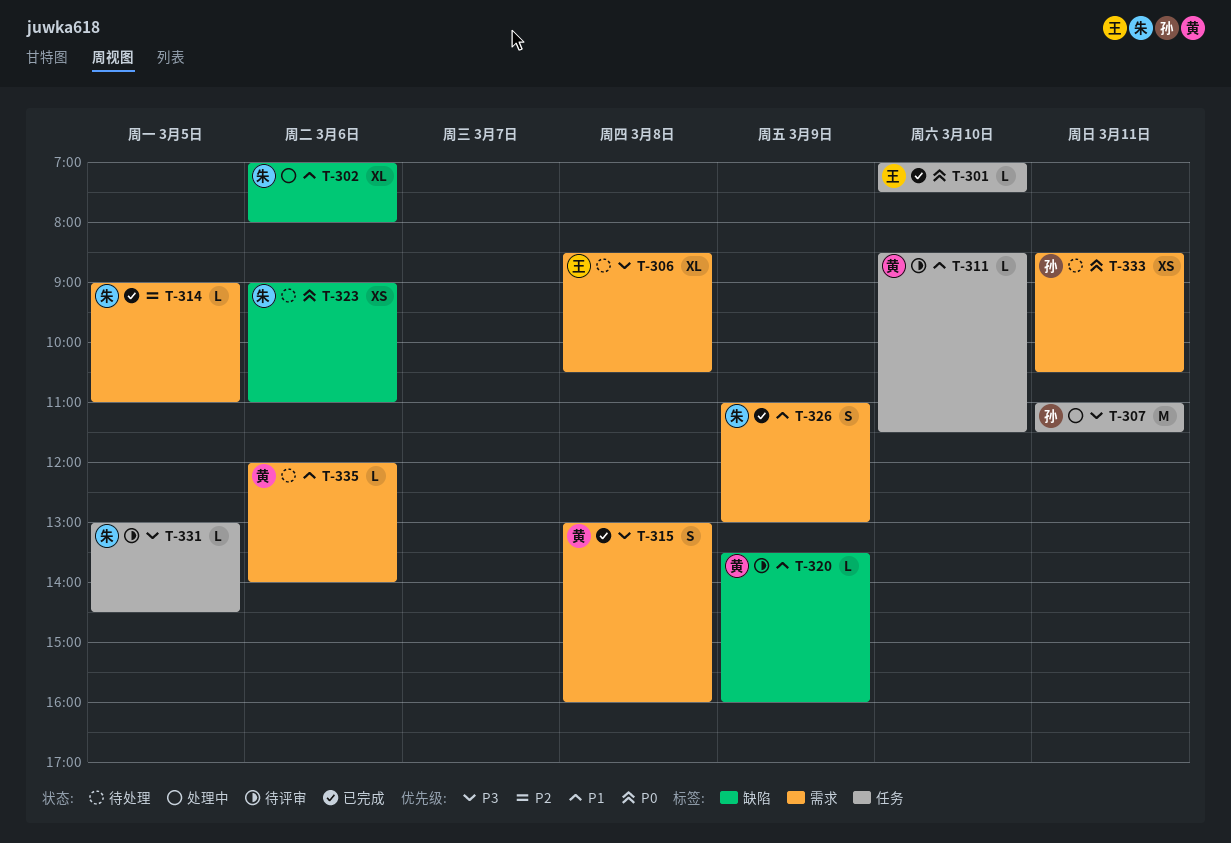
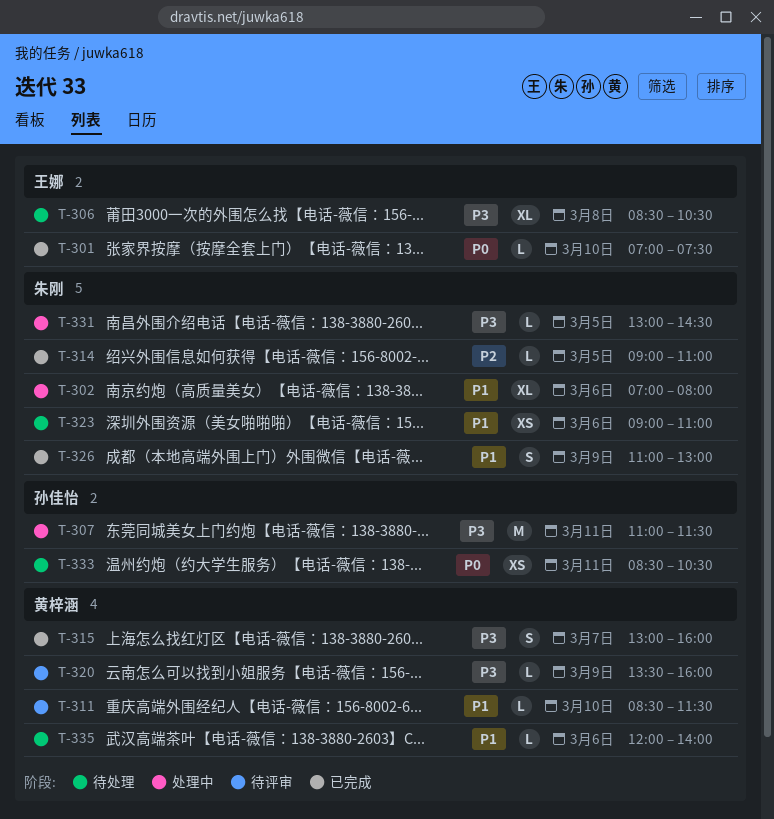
T-315, day: Mar 8 -> Mar 7
T-320, priority: P1 -> P3
T-323, priority: P0 -> P1
T-331, status: 待评审 -> 处理中

